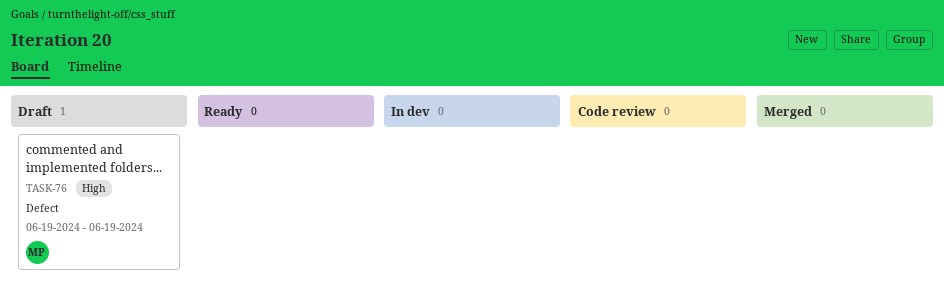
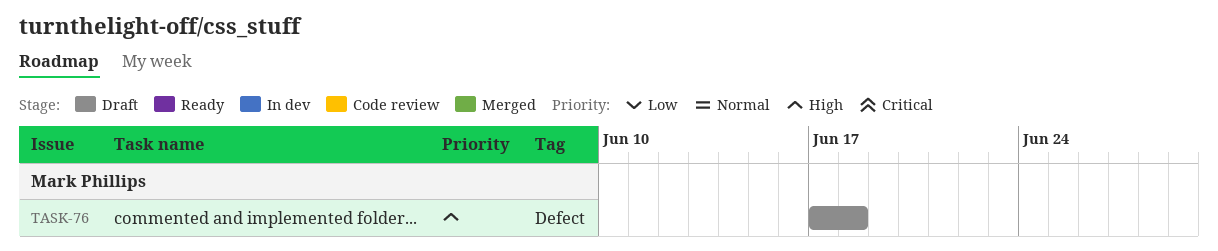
TASK-76, start: Jun 19 -> Jun 17
TASK-76, due: Jun 19 -> Jun 18

